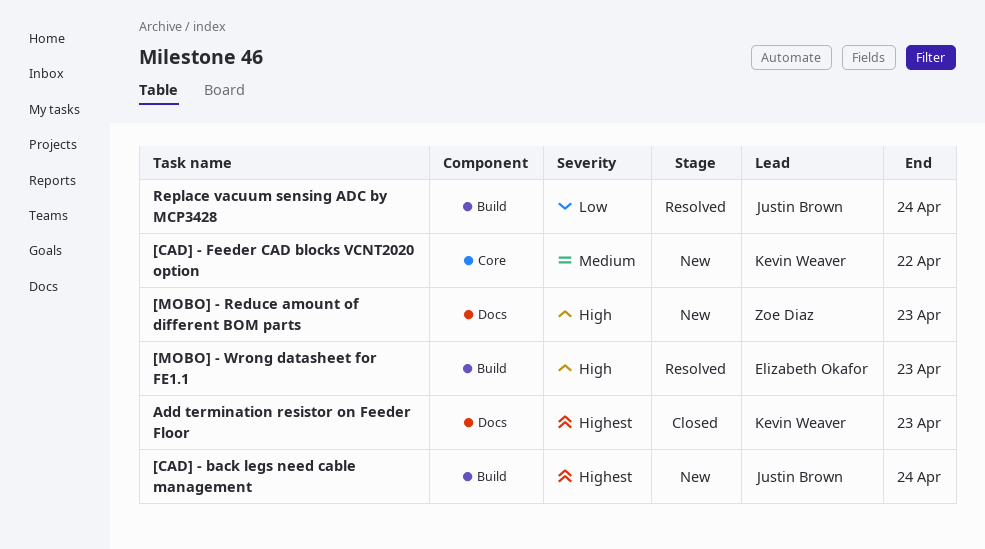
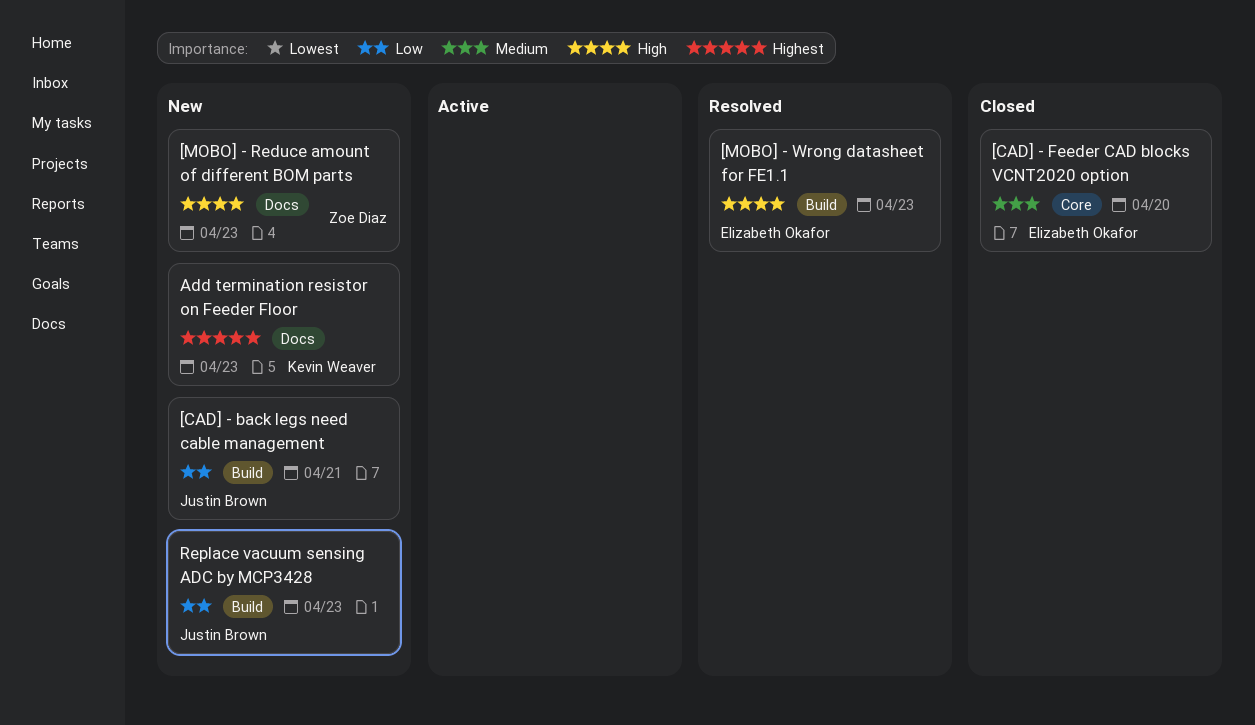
[CAD] - back legs need cable management, priority: Highest -> Low
[CAD] - back legs need cable management, due: Apr 24 -> Apr 21
[CAD] - Feeder CAD blocks VCNT2020 option, status: New -> Closed
[CAD] - Feeder CAD blocks VCNT2020 option, owner: Kevin Weaver -> Elizabeth Okafor
[CAD] - Feeder CAD blocks VCNT2020 option, due: Apr 22 -> Apr 20
Add termination resistor on Feeder Floor, status: Closed -> New
Replace vacuum sensing ADC by MCP3428, status: Resolved -> New
Replace vacuum sensing ADC by MCP3428, due: Apr 24 -> Apr 23

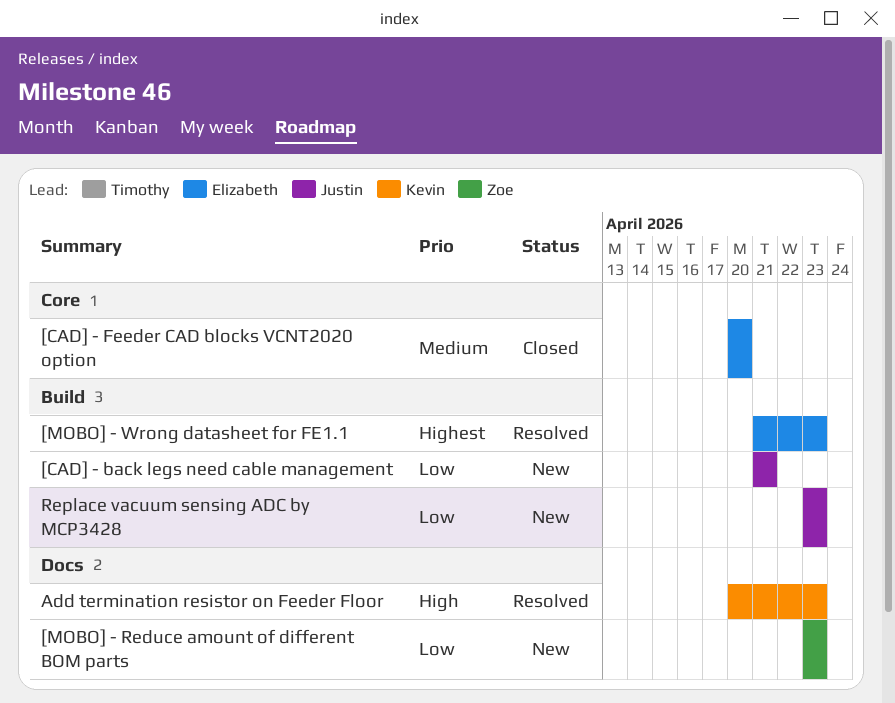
[MOBO] - Reduce amount of different BOM parts, priority: High -> Low
[MOBO] - Wrong datasheet for FE1.1, priority: High -> Highest
Add termination resistor on Feeder Floor, status: New -> Resolved
Add termination resistor on Feeder Floor, priority: Highest -> High

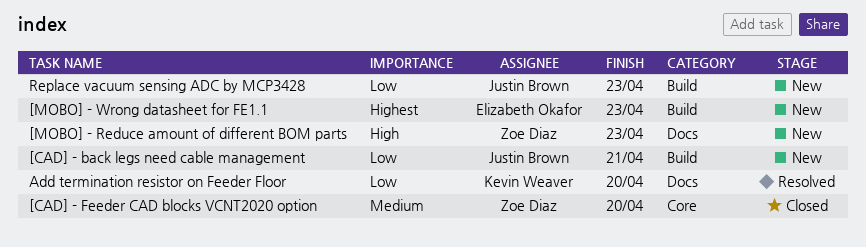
[CAD] - Feeder CAD blocks VCNT2020 option, owner: Elizabeth Okafor -> Zoe Diaz
[MOBO] - Reduce amount of different BOM parts, priority: Low -> High
[MOBO] - Wrong datasheet for FE1.1, status: Resolved -> New
Add termination resistor on Feeder Floor, priority: High -> Low
Add termination resistor on Feeder Floor, due: Apr 23 -> Apr 20

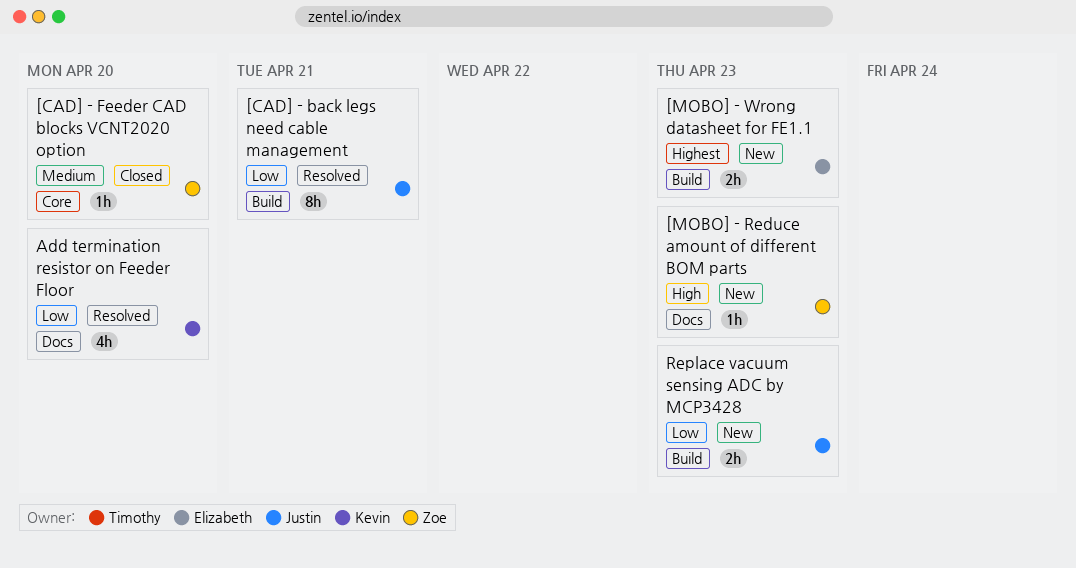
[CAD] - back legs need cable management, status: New -> Resolved

